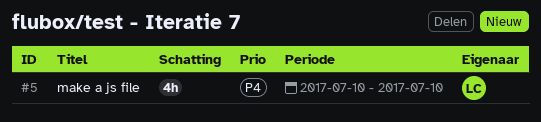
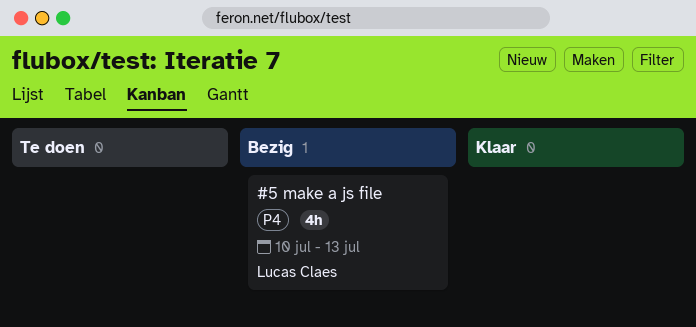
#5, due: Jul 10 -> Jul 13

